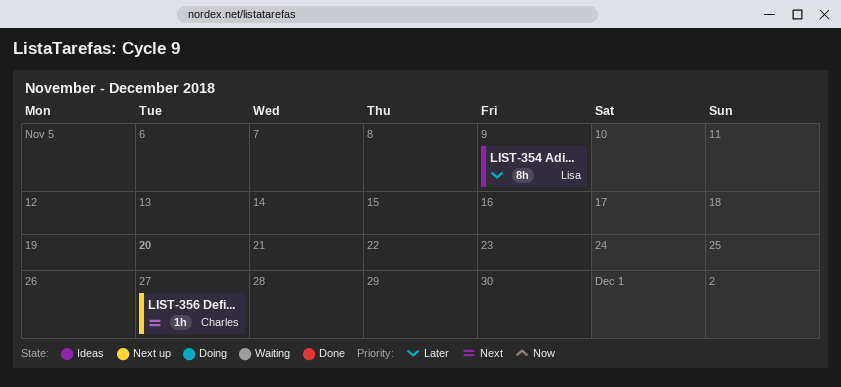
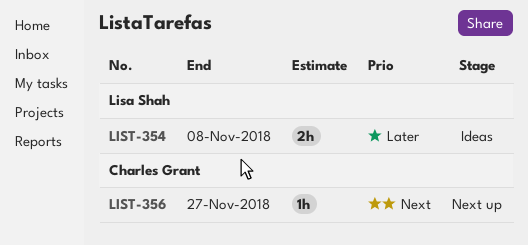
LIST-354, estimate: 8h -> 2h
LIST-354, due: Nov 9 -> Nov 8

